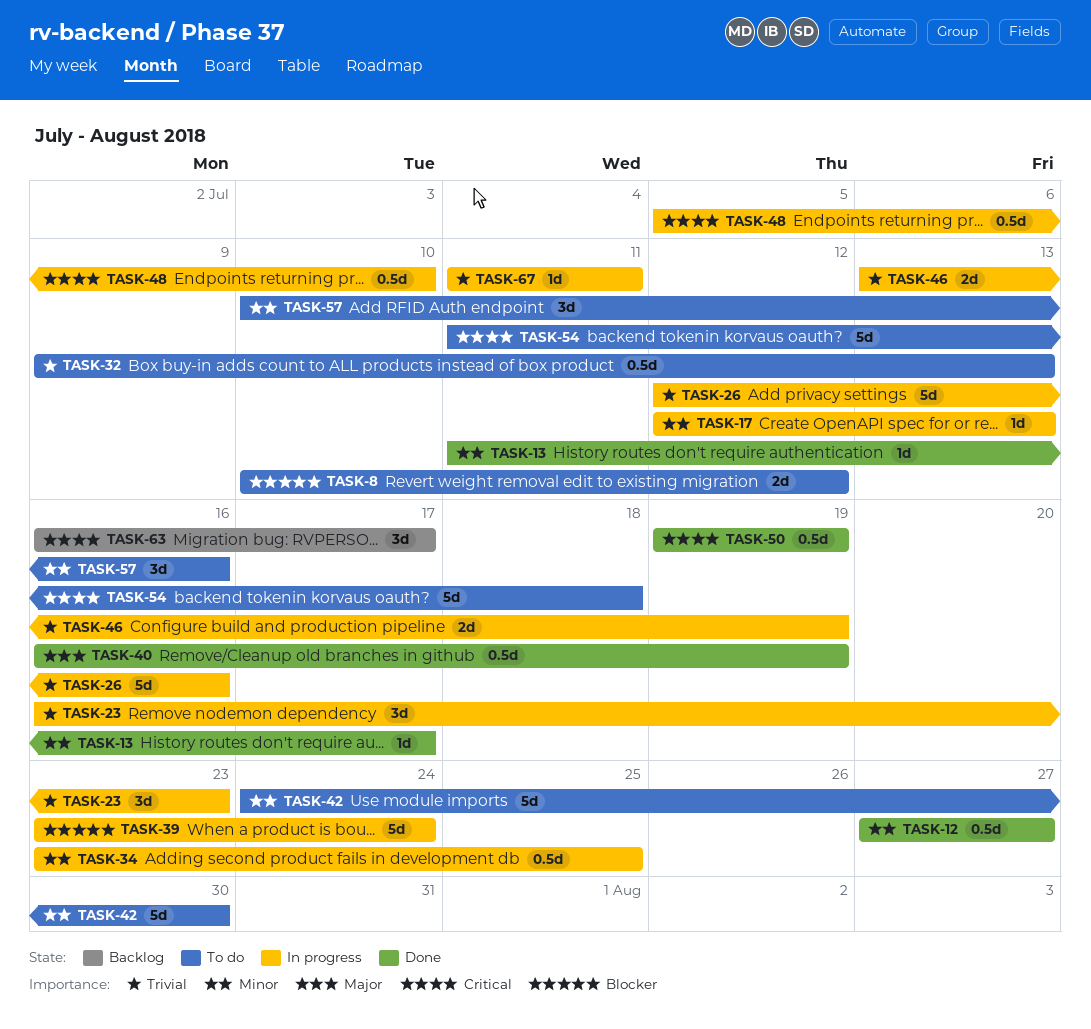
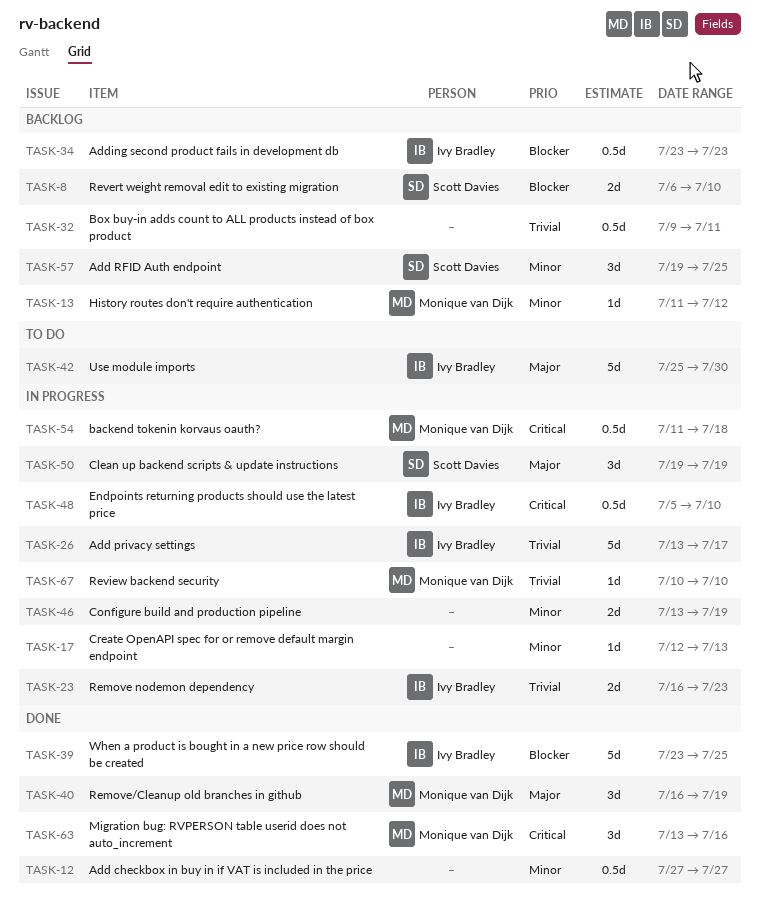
TASK-8, status: To do -> Backlog
TASK-8, start: Jul 10 -> Jul 6
TASK-8, due: Jul 12 -> Jul 10
TASK-13, status: Done -> Backlog
TASK-13, due: Jul 17 -> Jul 12
TASK-23, estimate: 3d -> 2d
TASK-26, start: Jul 12 -> Jul 13
TASK-26, due: Jul 16 -> Jul 17
TASK-32, status: To do -> Backlog
TASK-32, due: Jul 13 -> Jul 11
TASK-34, status: In progress -> Backlog
TASK-34, priority: Minor -> Blocker
TASK-34, due: Jul 25 -> Jul 23
TASK-39, status: In progress -> Done
TASK-39, due: Jul 24 -> Jul 25
TASK-40, estimate: 0.5d -> 3d
TASK-42, priority: Minor -> Major
TASK-42, start: Jul 24 -> Jul 25
TASK-46, priority: Trivial -> Minor
TASK-50, status: Done -> In progress
TASK-50, priority: Critical -> Major
TASK-50, estimate: 0.5d -> 3d
TASK-54, status: To do -> In progress
TASK-54, estimate: 5d -> 0.5d
TASK-57, status: To do -> Backlog
TASK-57, start: Jul 10 -> Jul 19
TASK-57, due: Jul 16 -> Jul 25
TASK-63, status: Backlog -> Done
TASK-63, start: Jul 16 -> Jul 13
TASK-63, due: Jul 17 -> Jul 16
TASK-67, start: Jul 11 -> Jul 10
TASK-67, due: Jul 11 -> Jul 10

